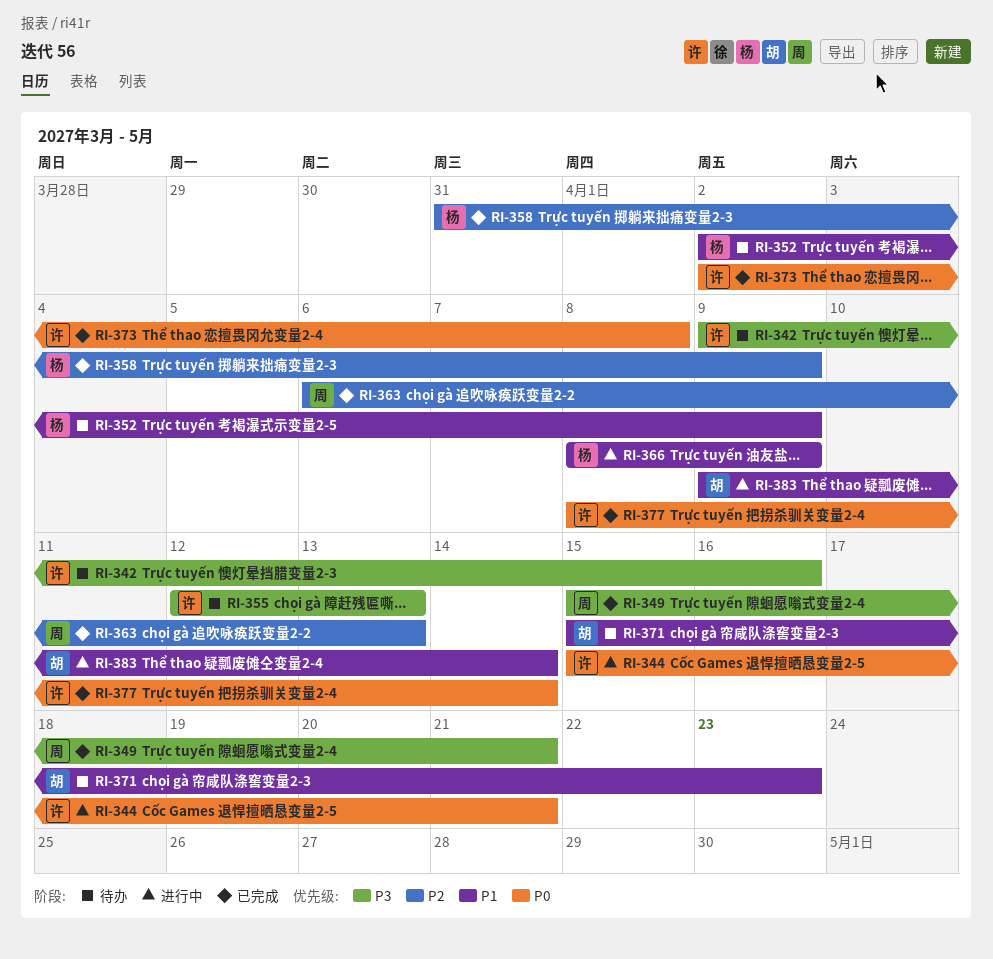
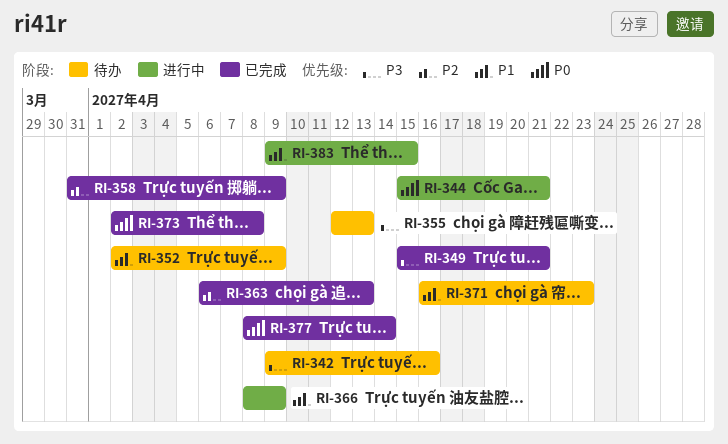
RI-371, start: Apr 15 -> Apr 16
RI-383, due: Apr 14 -> Apr 15

